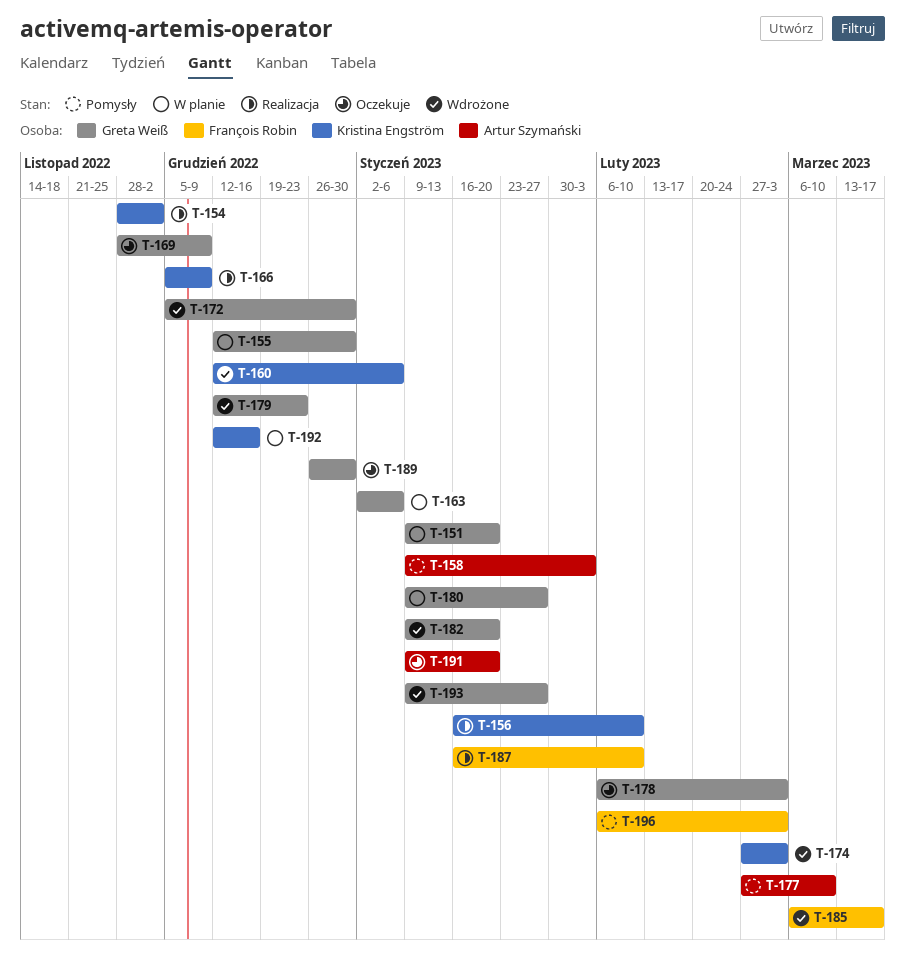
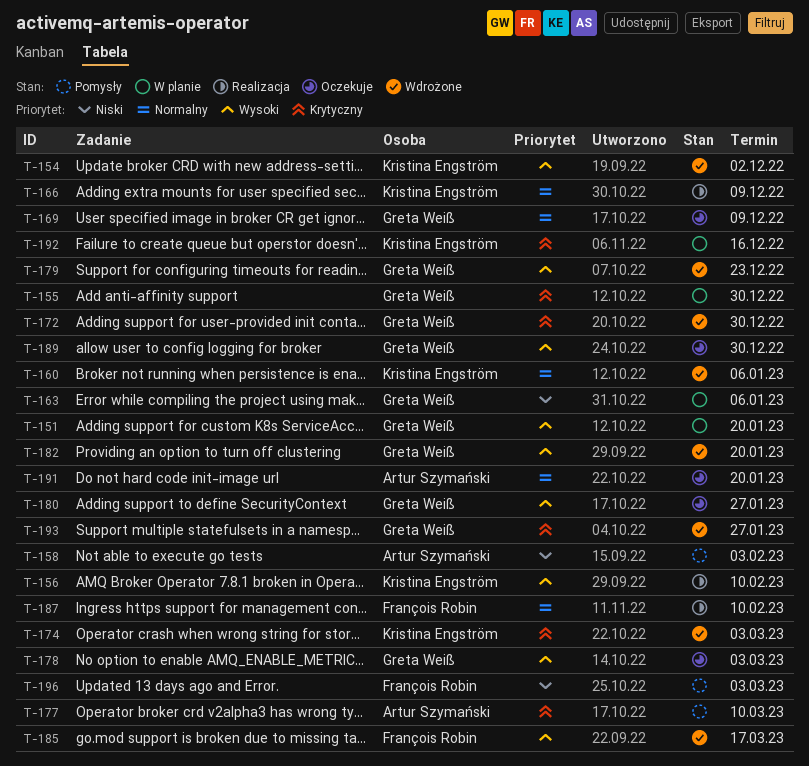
T-154, status: Realizacja -> Wdrożone
T-180, status: W planie -> Oczekuje

